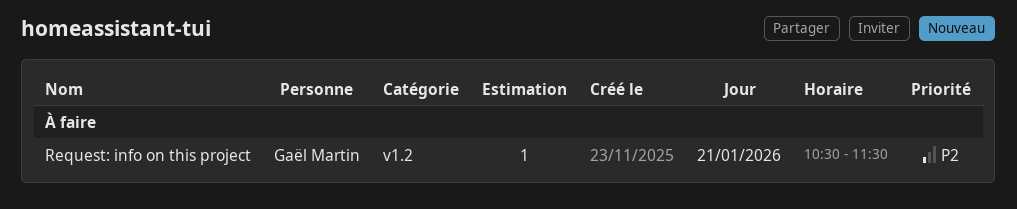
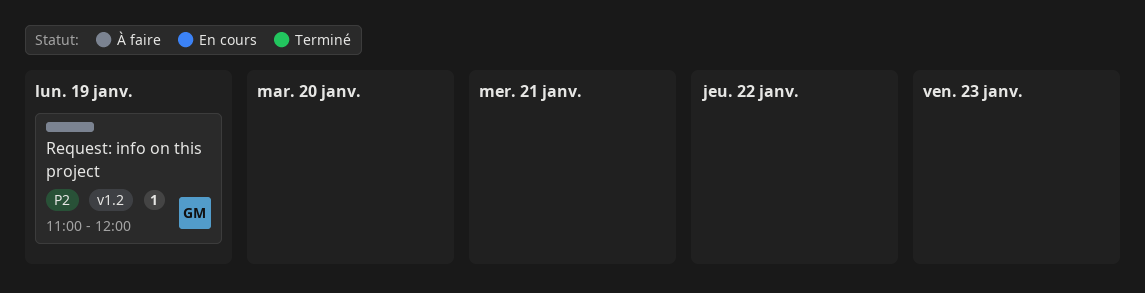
Request: info on this project, day: Jan 21 -> Jan 19
Request: info on this project, begins: 10:30 -> 11:00
Request: info on this project, ends: 11:30 -> 12:00

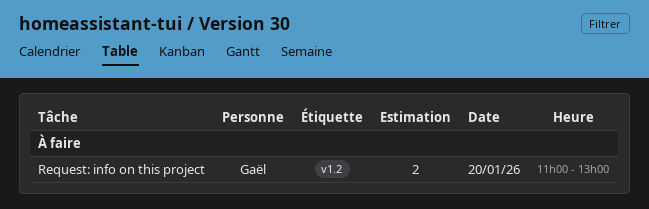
Request: info on this project, estimate: 1 -> 2
Request: info on this project, day: Jan 19 -> Jan 20
Request: info on this project, ends: 12:00 -> 13:00

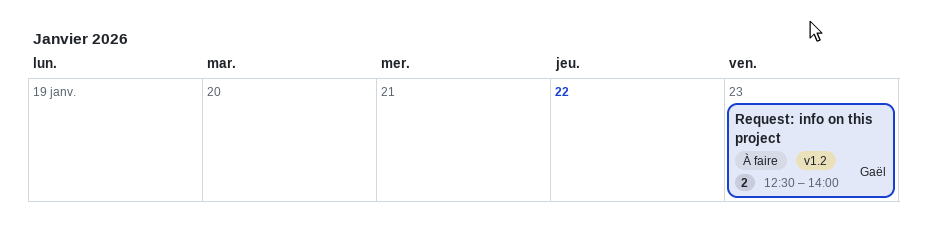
Request: info on this project, day: Jan 20 -> Jan 23
Request: info on this project, begins: 11:00 -> 12:30
Request: info on this project, ends: 13:00 -> 14:00

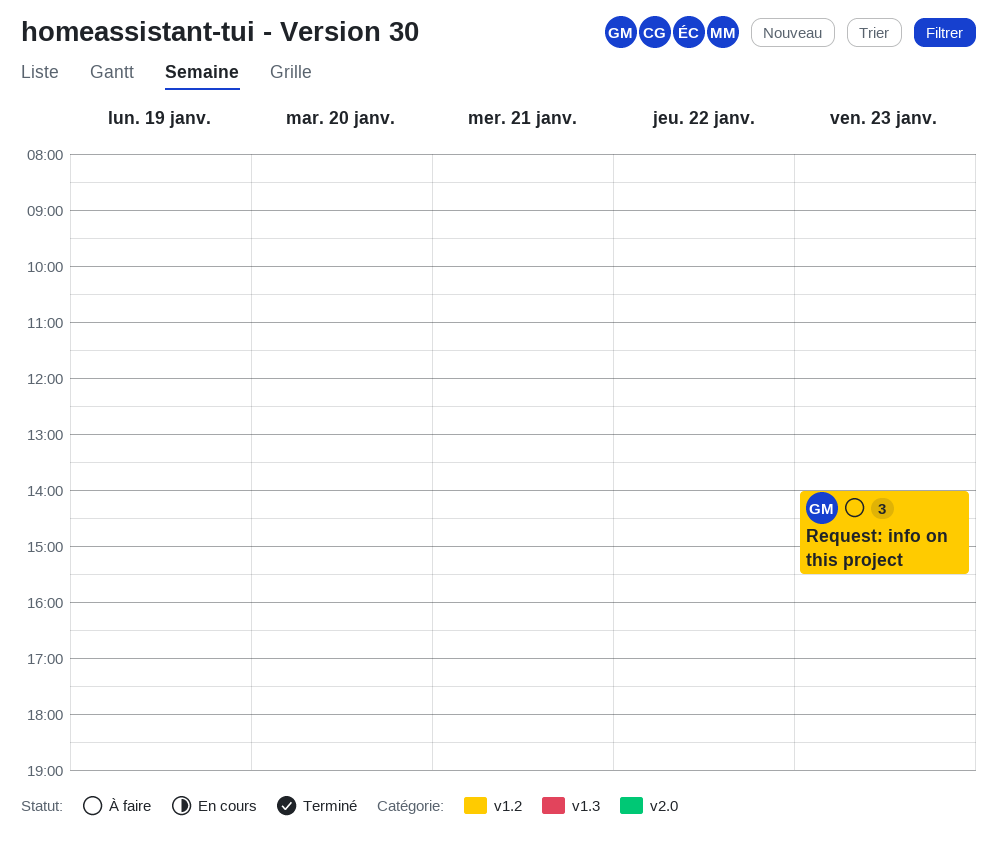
Request: info on this project, estimate: 2 -> 3
Request: info on this project, begins: 12:30 -> 14:00
Request: info on this project, ends: 14:00 -> 15:30

